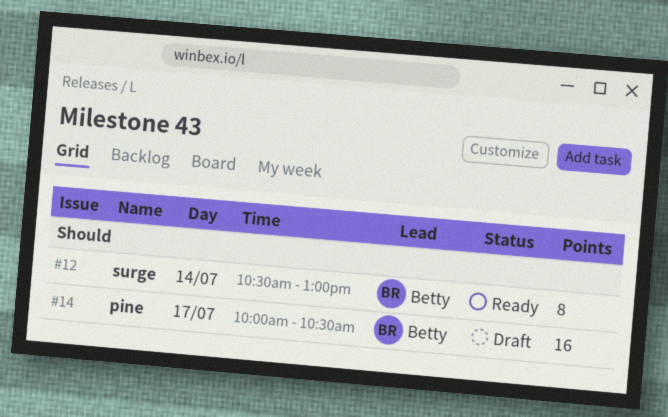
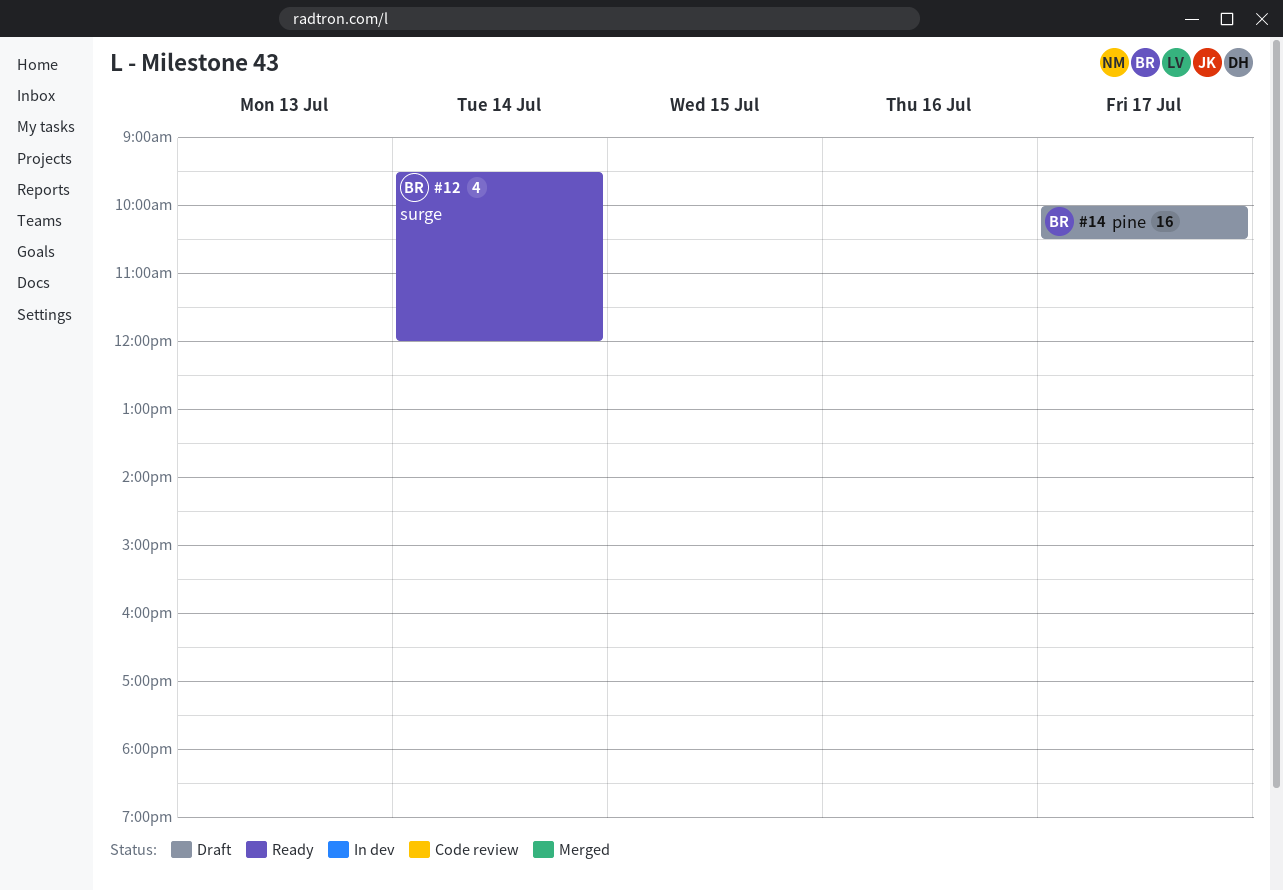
#12, estimate: 8 -> 4
#12, begins: 10:30 -> 09:30
#12, ends: 13:00 -> 12:00

